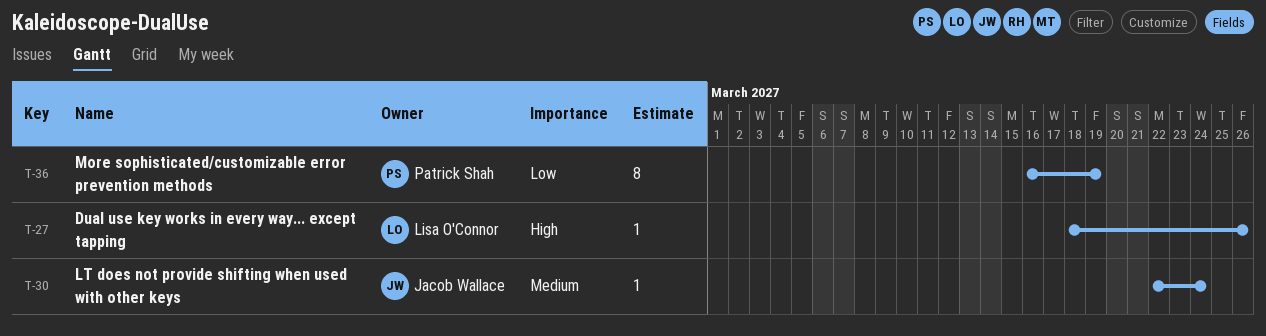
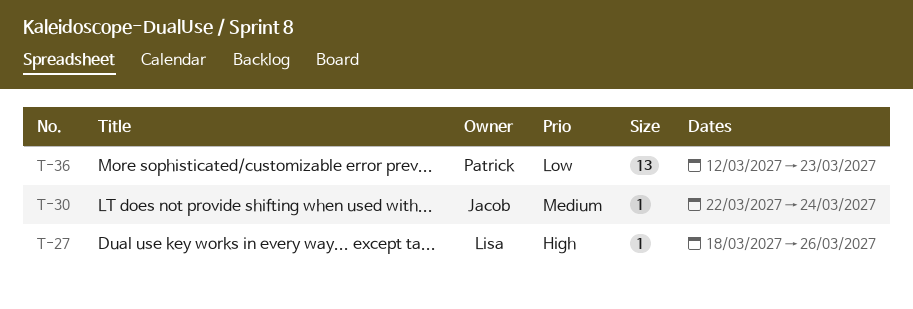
T-36, estimate: 8 -> 13
T-36, start: Mar 16 -> Mar 12
T-36, due: Mar 19 -> Mar 23

